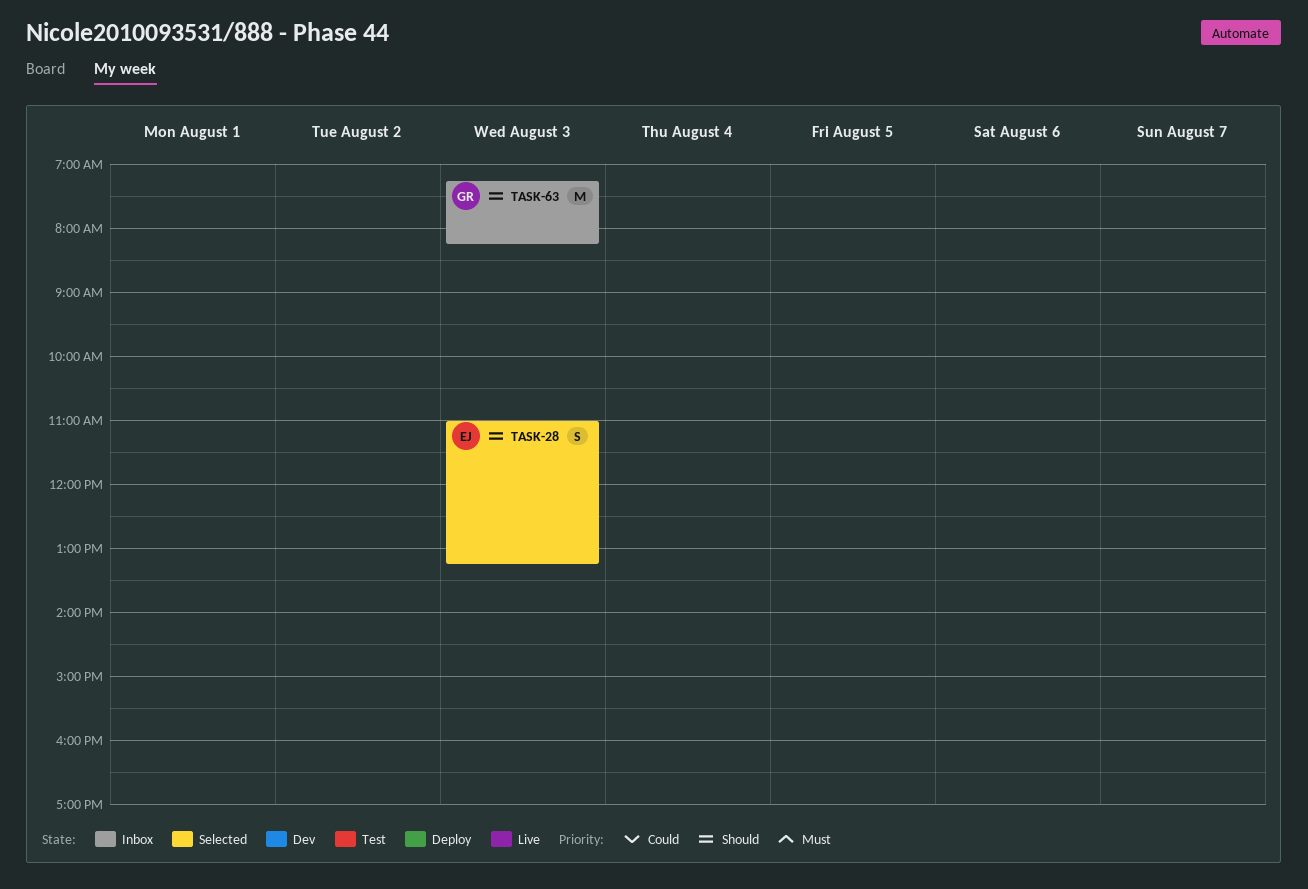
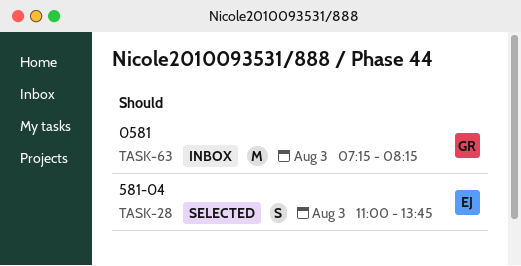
TASK-28, ends: 13:15 -> 13:45

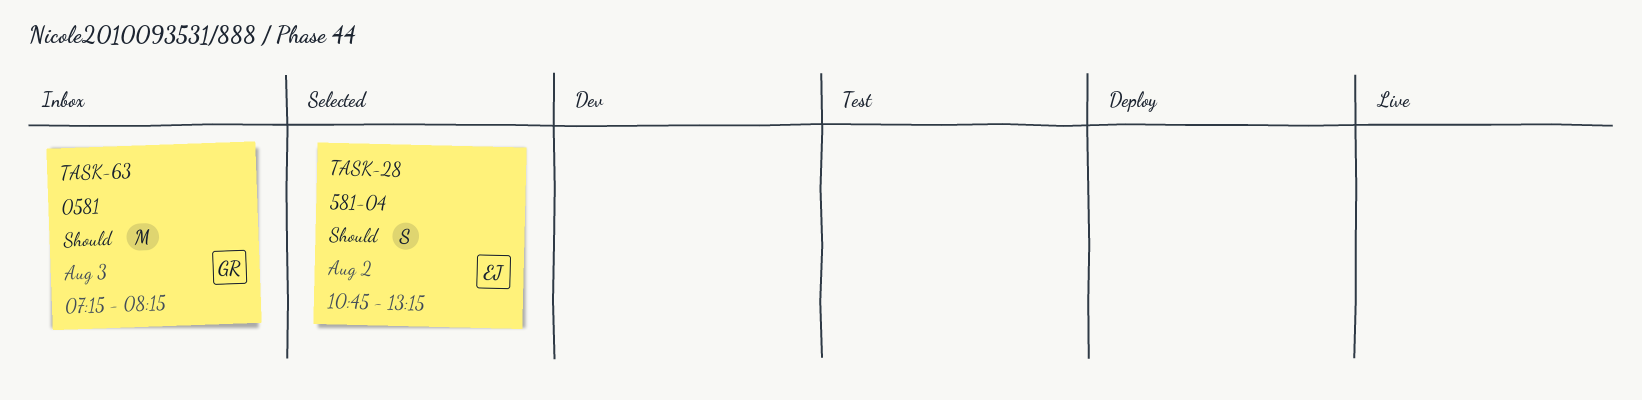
TASK-28, day: Aug 3 -> Aug 2
TASK-28, begins: 11:00 -> 10:45
TASK-28, ends: 13:45 -> 13:15

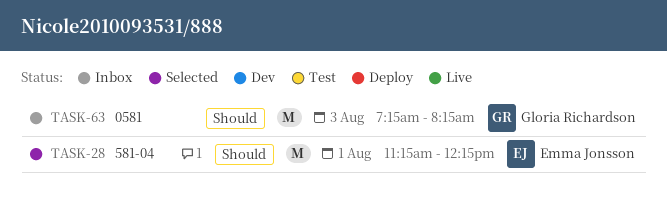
TASK-28, estimate: S -> M
TASK-28, day: Aug 2 -> Aug 1
TASK-28, begins: 10:45 -> 11:15
TASK-28, ends: 13:15 -> 12:15

